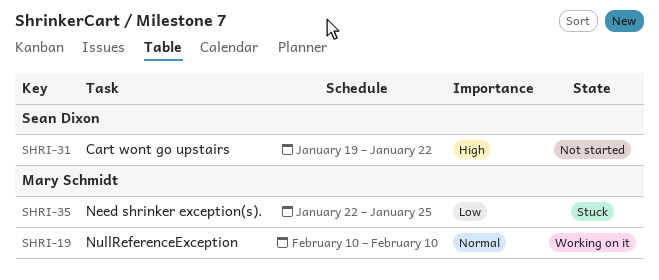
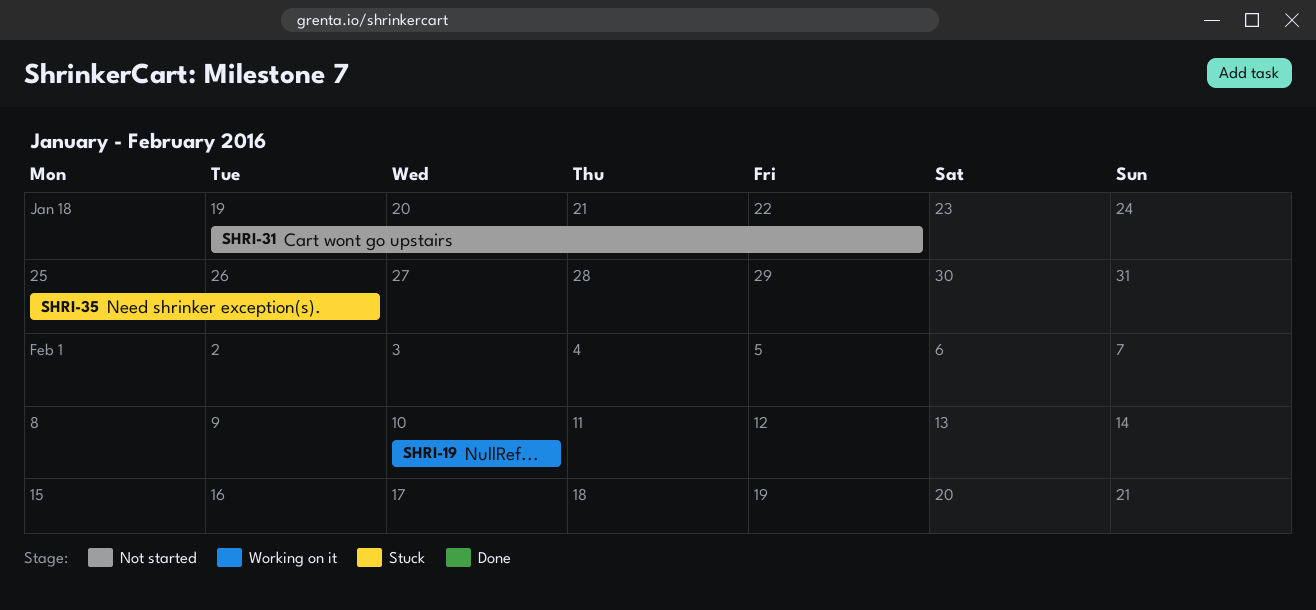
SHRI-35, start: Jan 22 -> Jan 25
SHRI-35, due: Jan 25 -> Jan 26

